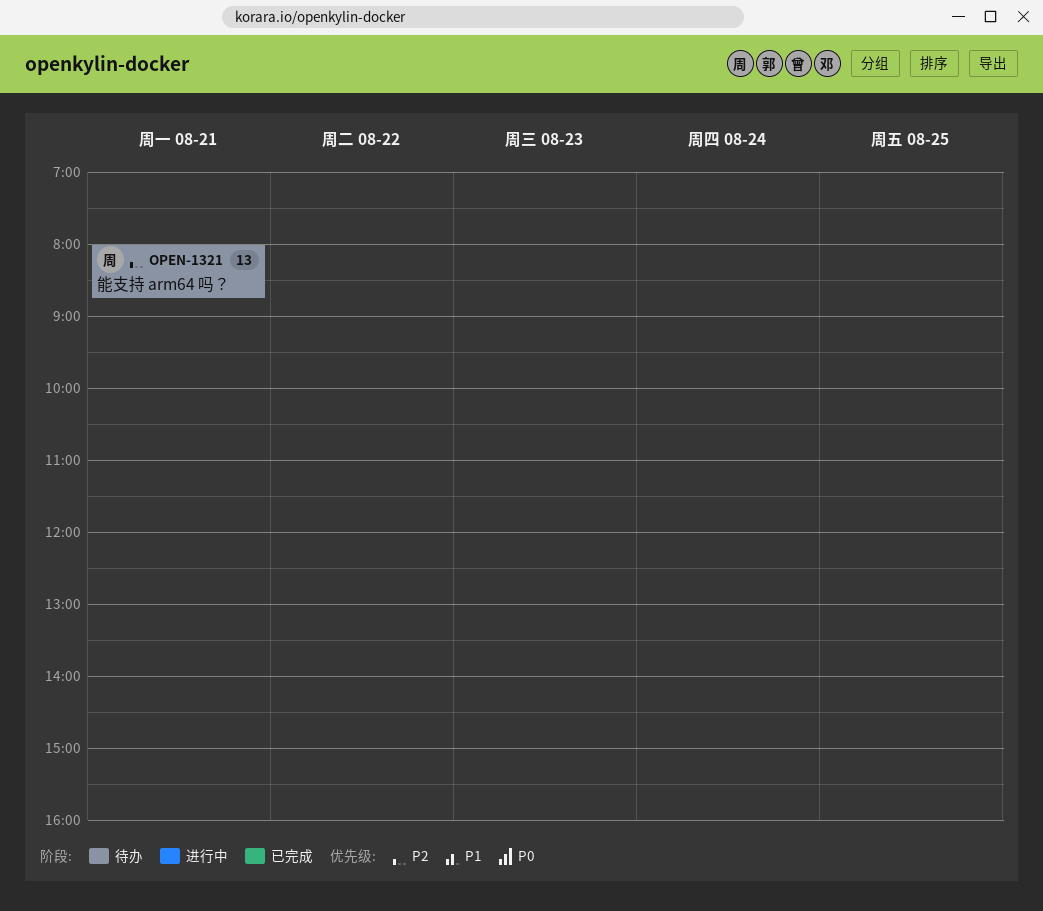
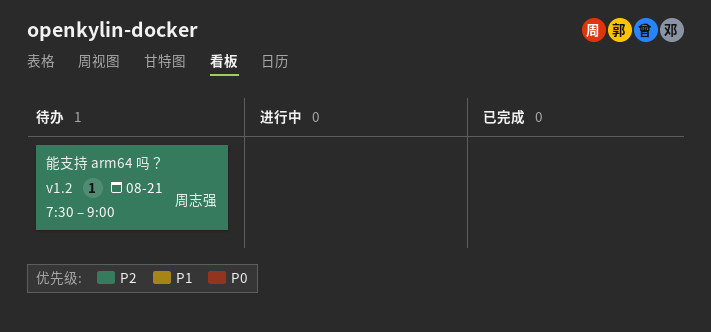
能支持 arm64 吗？, estimate: 13 -> 1
能支持 arm64 吗？, begins: 08:00 -> 07:30
能支持 arm64 吗？, ends: 08:45 -> 09:00

